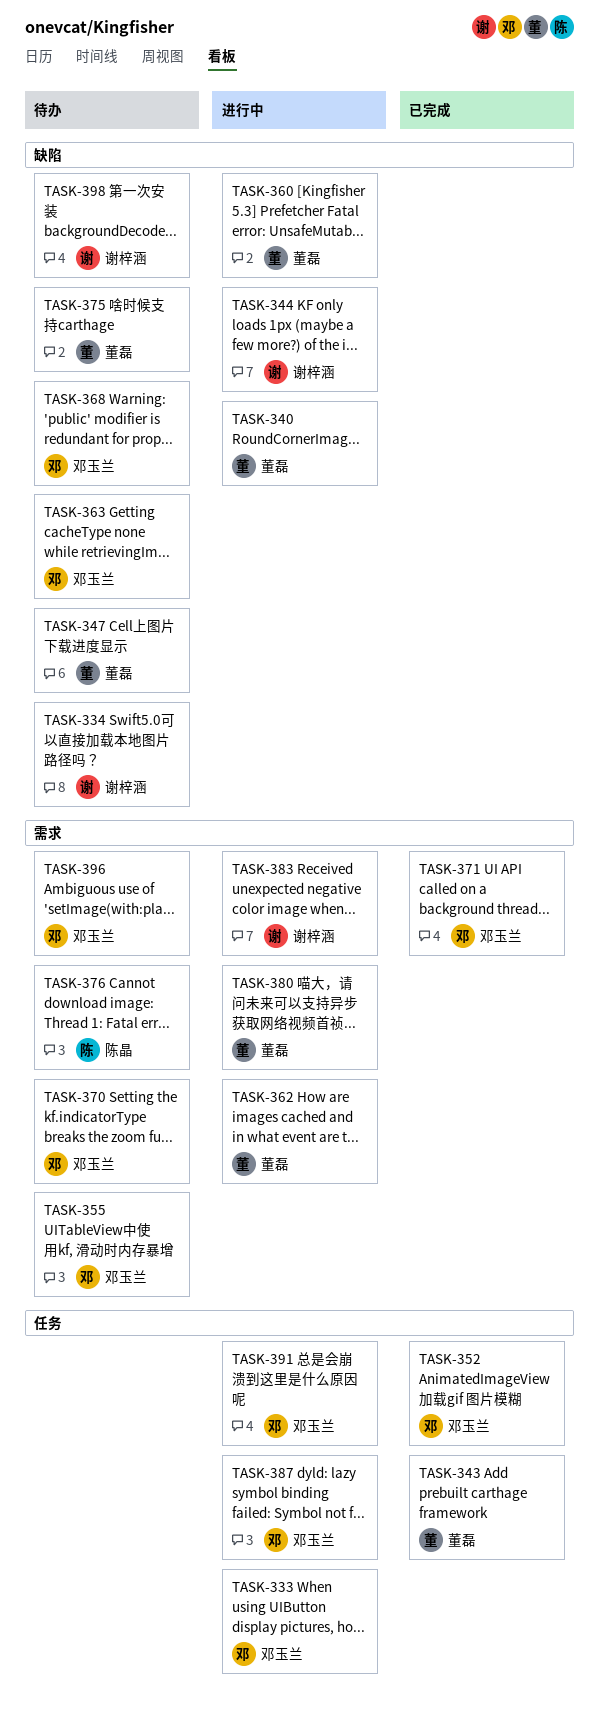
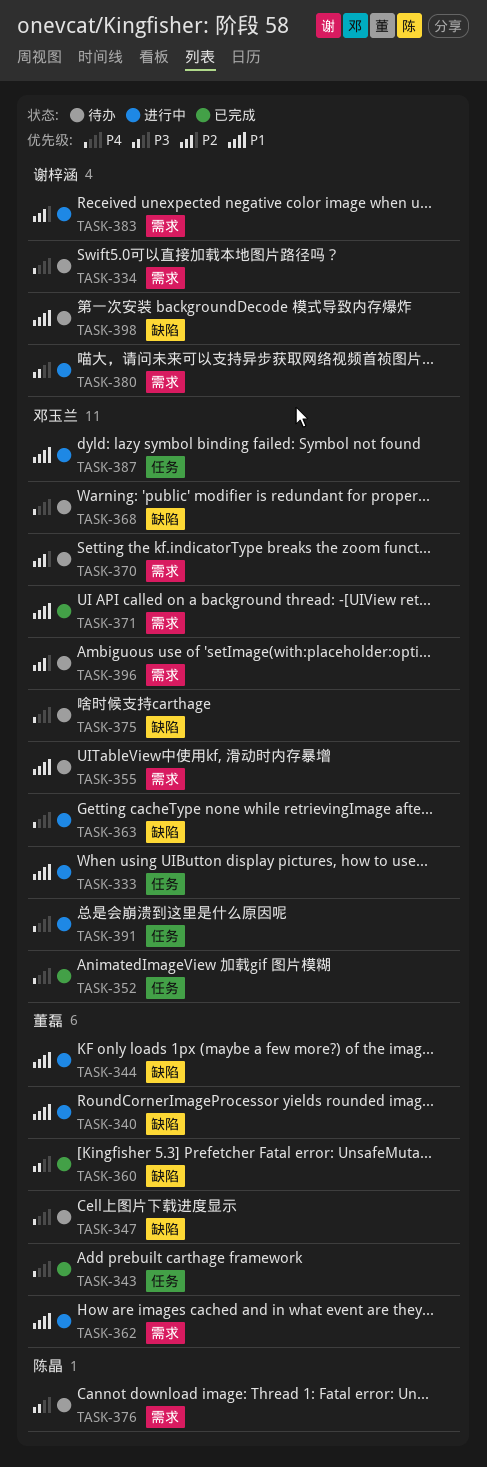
TASK-334, label: 缺陷 -> 需求
TASK-344, owner: 谢梓涵 -> 董磊
TASK-360, status: 进行中 -> 已完成
TASK-363, status: 待办 -> 进行中
TASK-375, owner: 董磊 -> 邓玉兰
TASK-380, owner: 董磊 -> 谢梓涵

